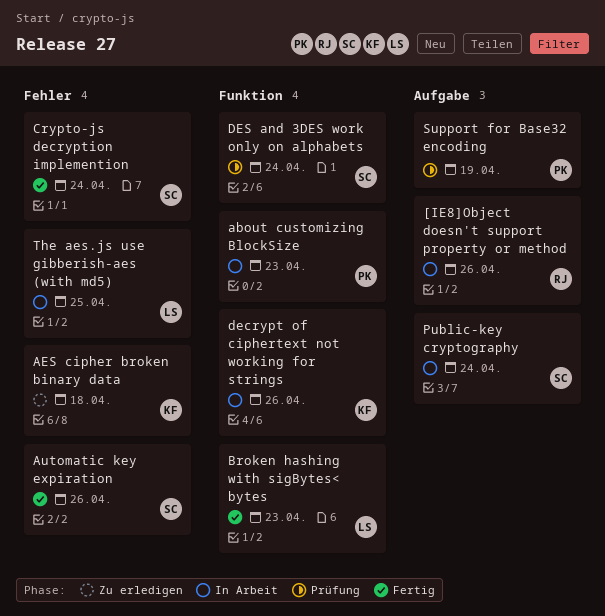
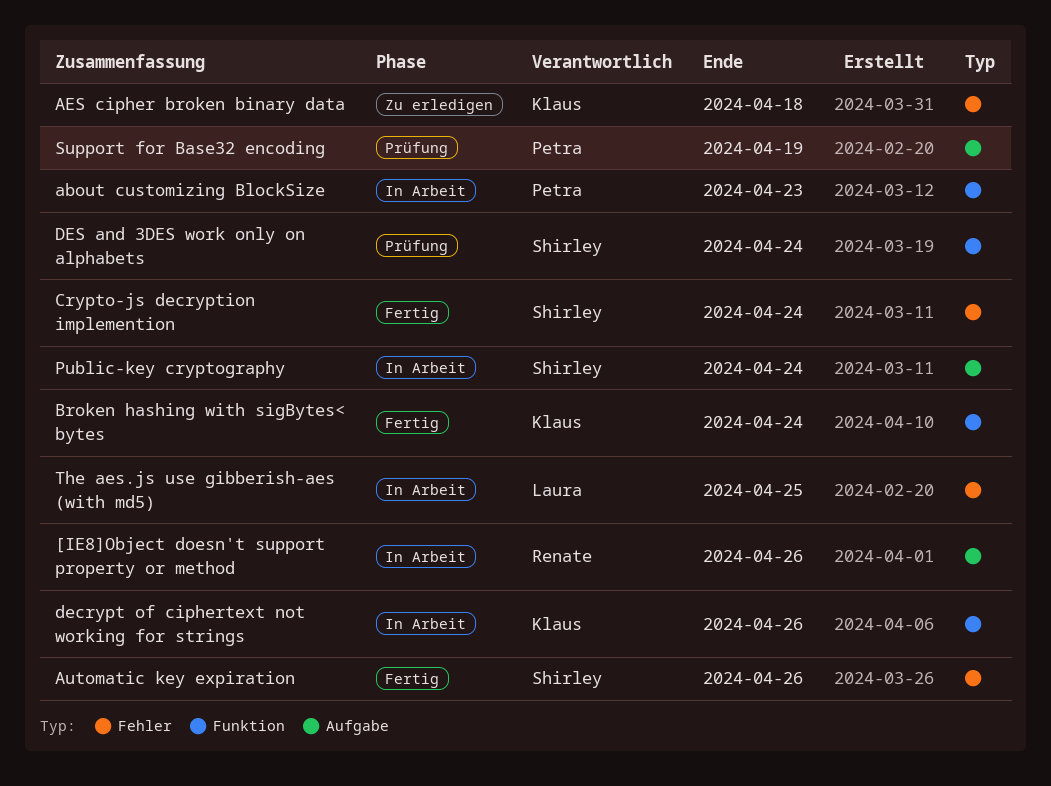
Broken hashing with sigBytes< bytes, owner: Laura -> Klaus
Broken hashing with sigBytes< bytes, due: Apr 23 -> Apr 24

